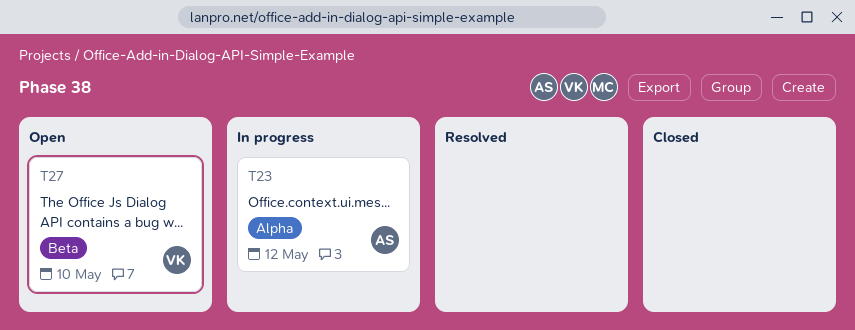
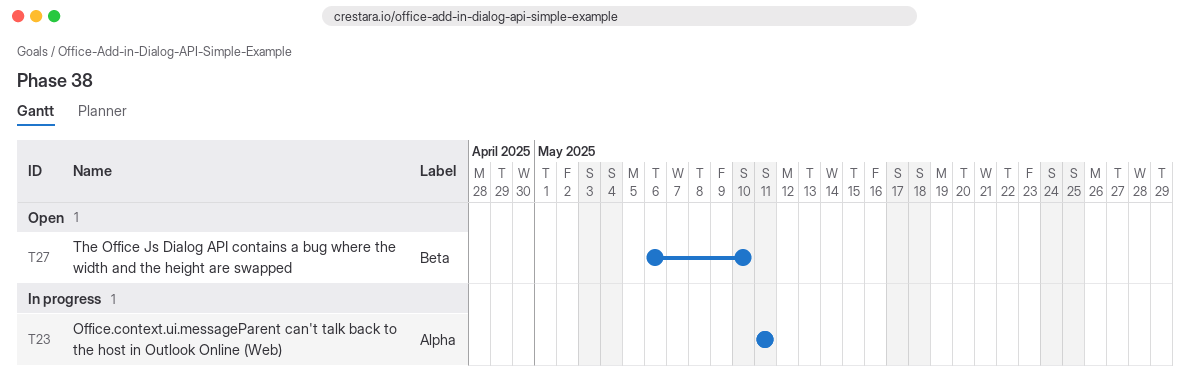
T23, due: May 12 -> May 11

